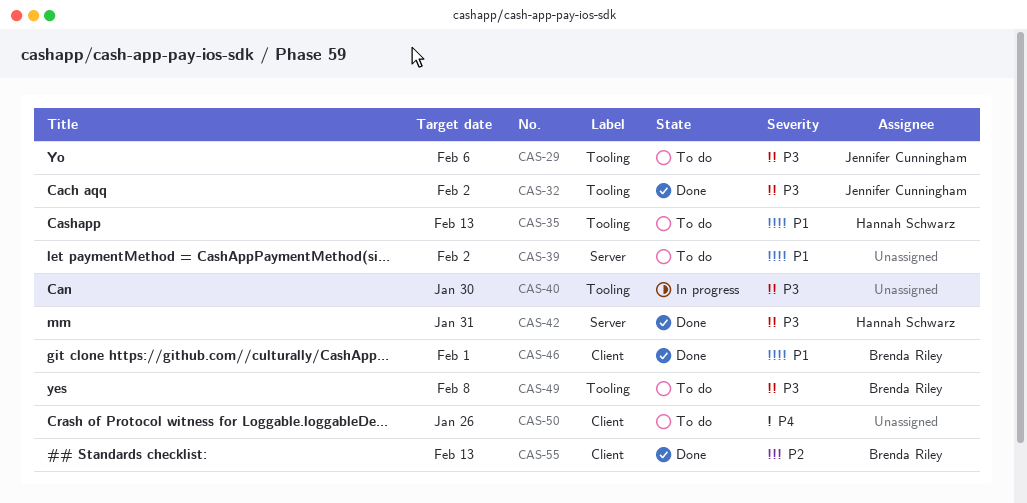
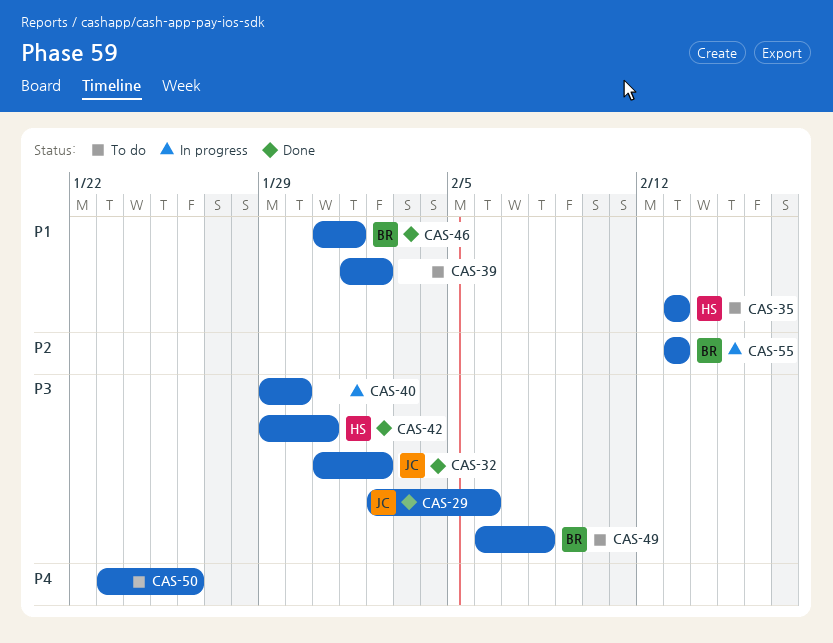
CAS-29, status: To do -> Done
CAS-55, status: Done -> In progress

